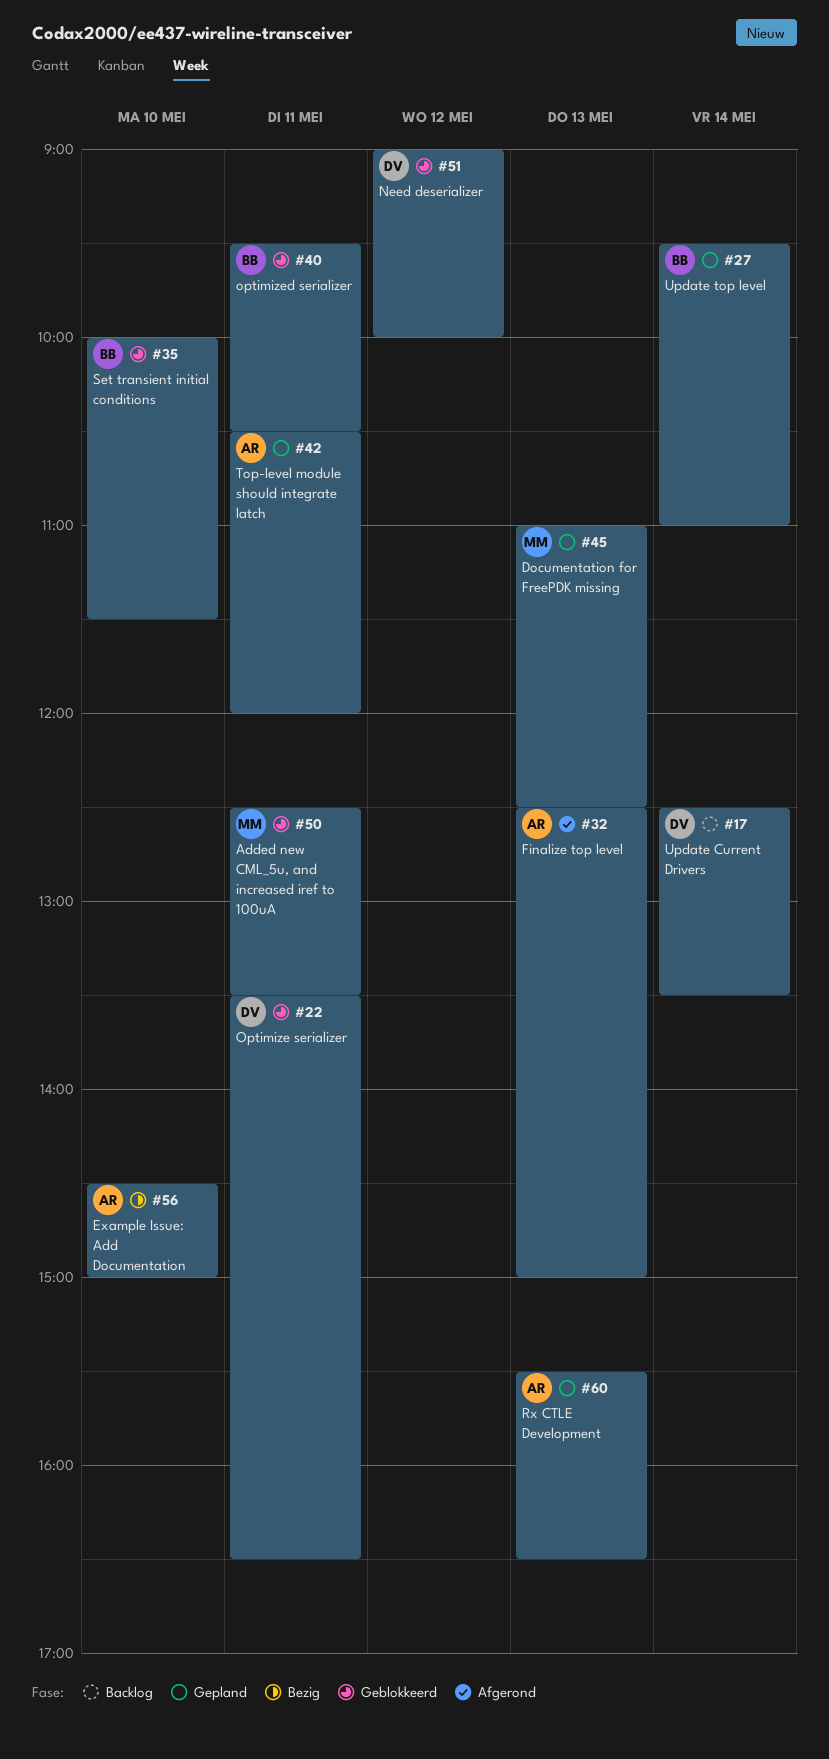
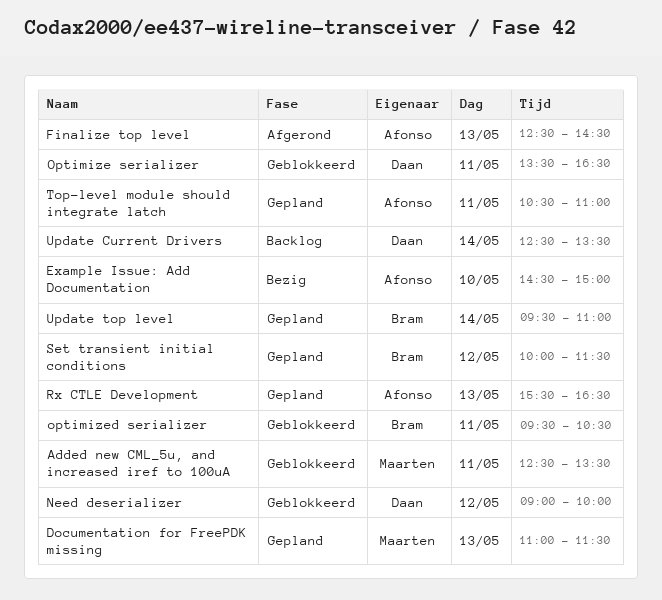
Documentation for FreePDK missing, ends: 12:30 -> 11:30
Finalize top level, ends: 15:00 -> 14:30
Set transient initial conditions, status: Geblokkeerd -> Gepland
Set transient initial conditions, day: May 10 -> May 12
Top-level module should integrate latch, ends: 12:00 -> 11:00

